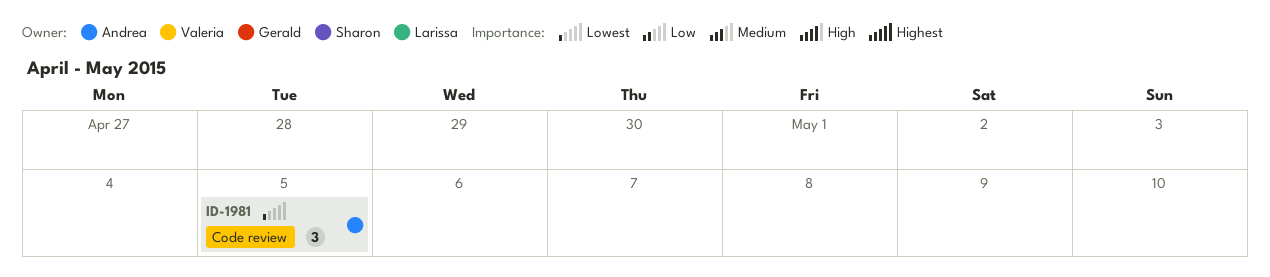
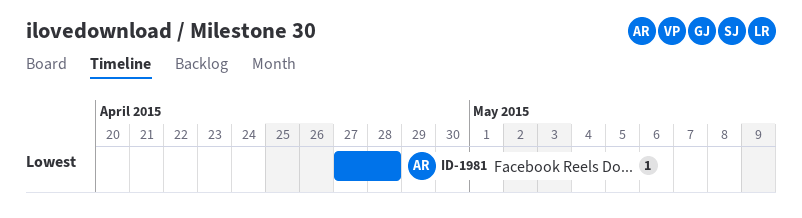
ID-1981, estimate: 3 -> 1
ID-1981, due: May 5 -> Apr 28

